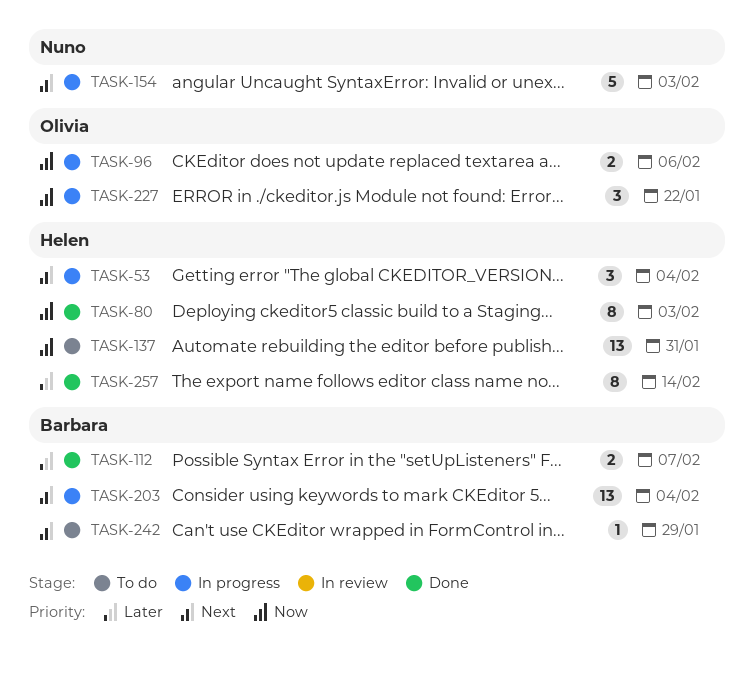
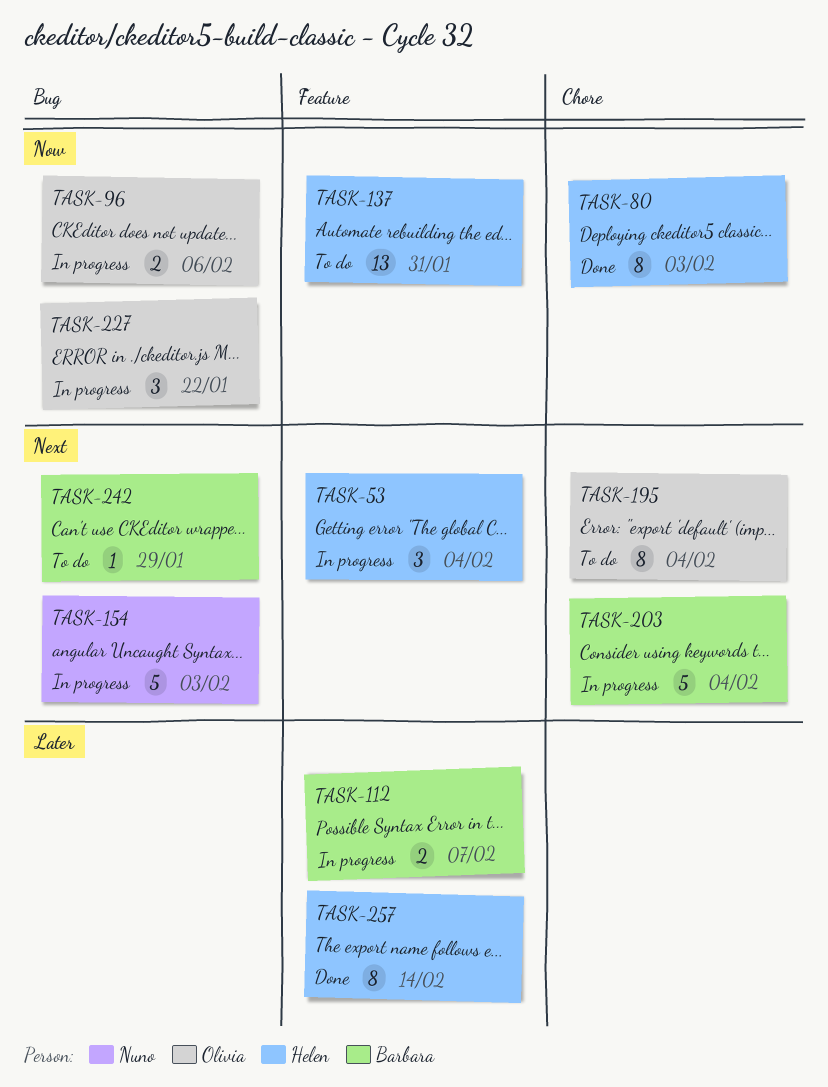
TASK-112, status: Done -> In progress
TASK-195: none -> present
TASK-203, estimate: 13 -> 5

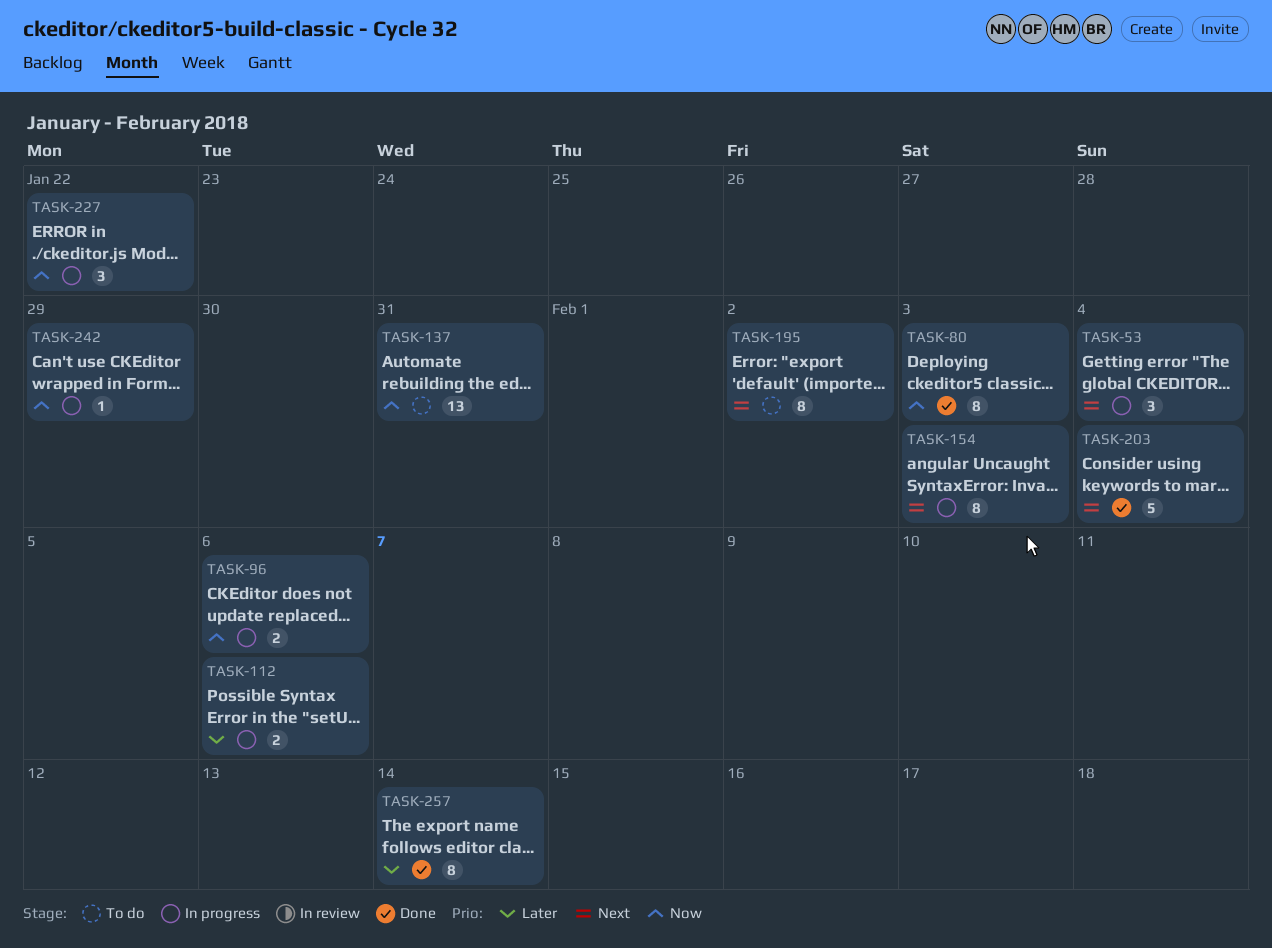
TASK-112, due: Feb 7 -> Feb 6
TASK-154, estimate: 5 -> 8
TASK-195, due: Feb 4 -> Feb 2
TASK-203, status: In progress -> Done
TASK-242, status: To do -> In progress
TASK-242, priority: Next -> Now

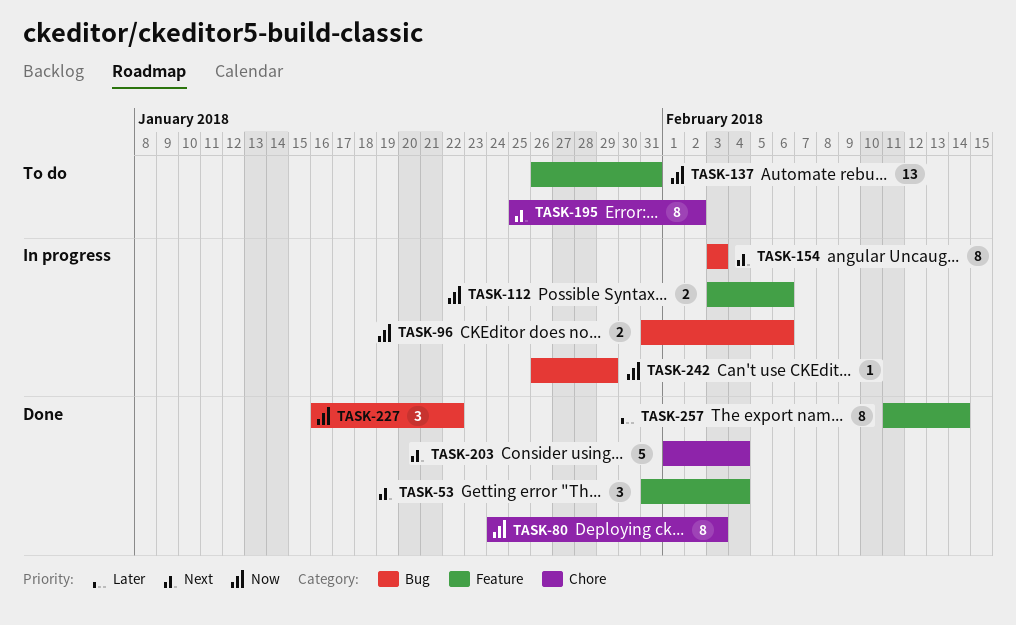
TASK-53, status: In progress -> Done
TASK-112, priority: Later -> Now
TASK-227, status: In progress -> Done

